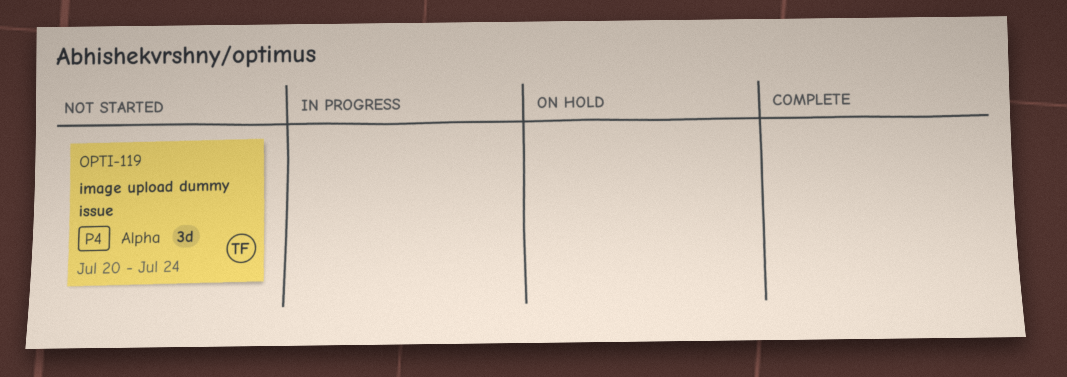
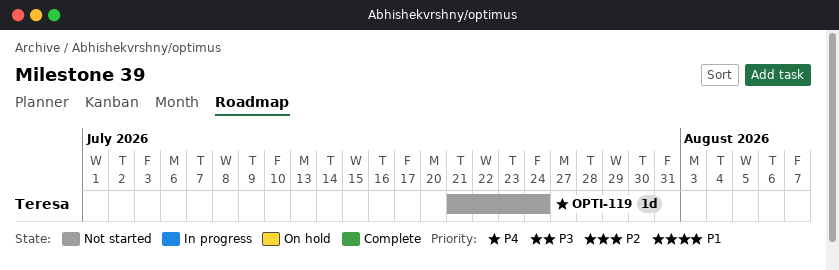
OPTI-119, estimate: 3d -> 1d
OPTI-119, start: Jul 20 -> Jul 21

